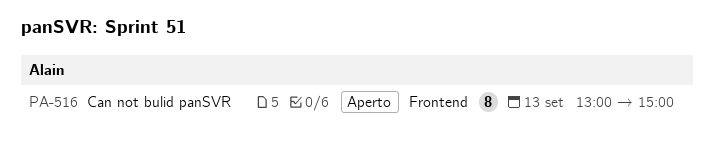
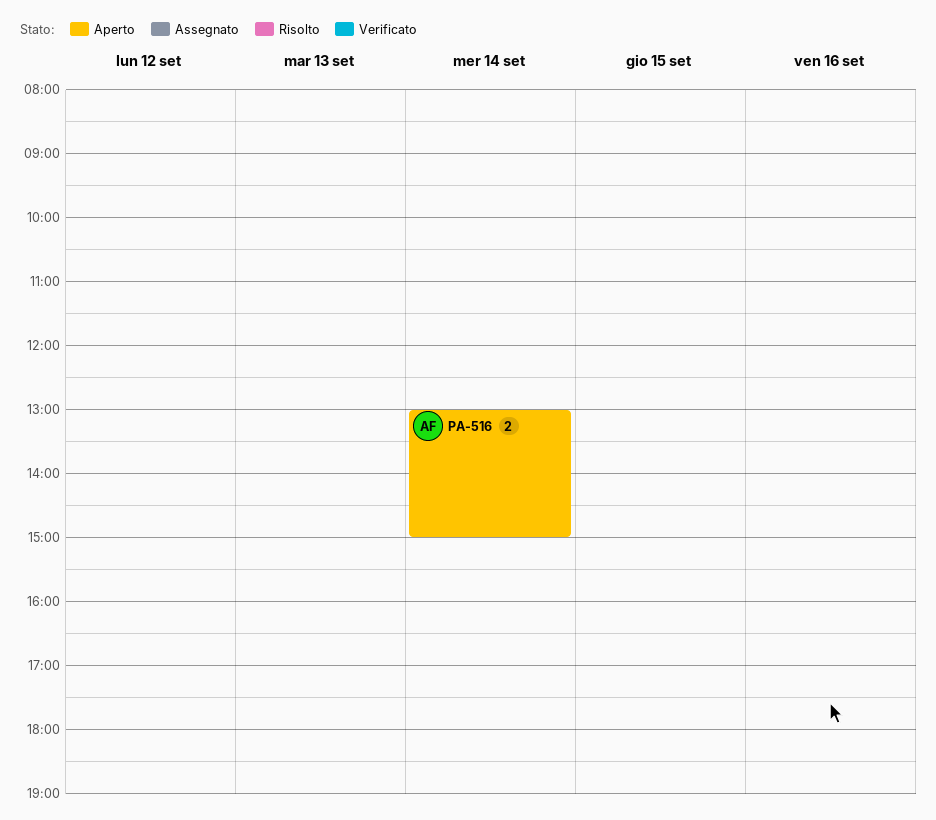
PA-516, estimate: 8 -> 2
PA-516, day: Sep 13 -> Sep 14

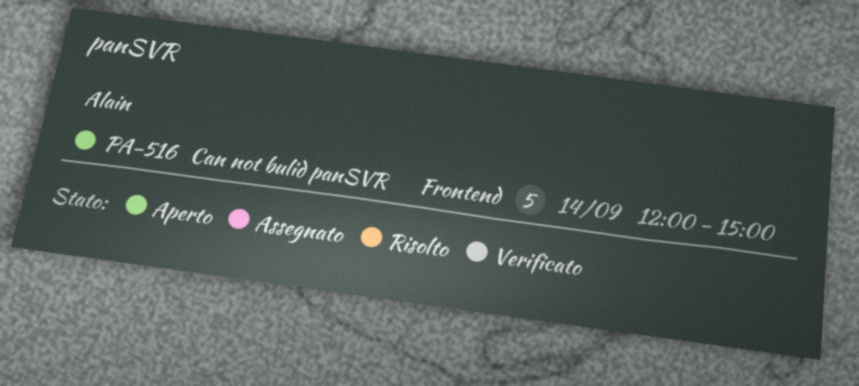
PA-516, estimate: 2 -> 5
PA-516, begins: 13:00 -> 12:00

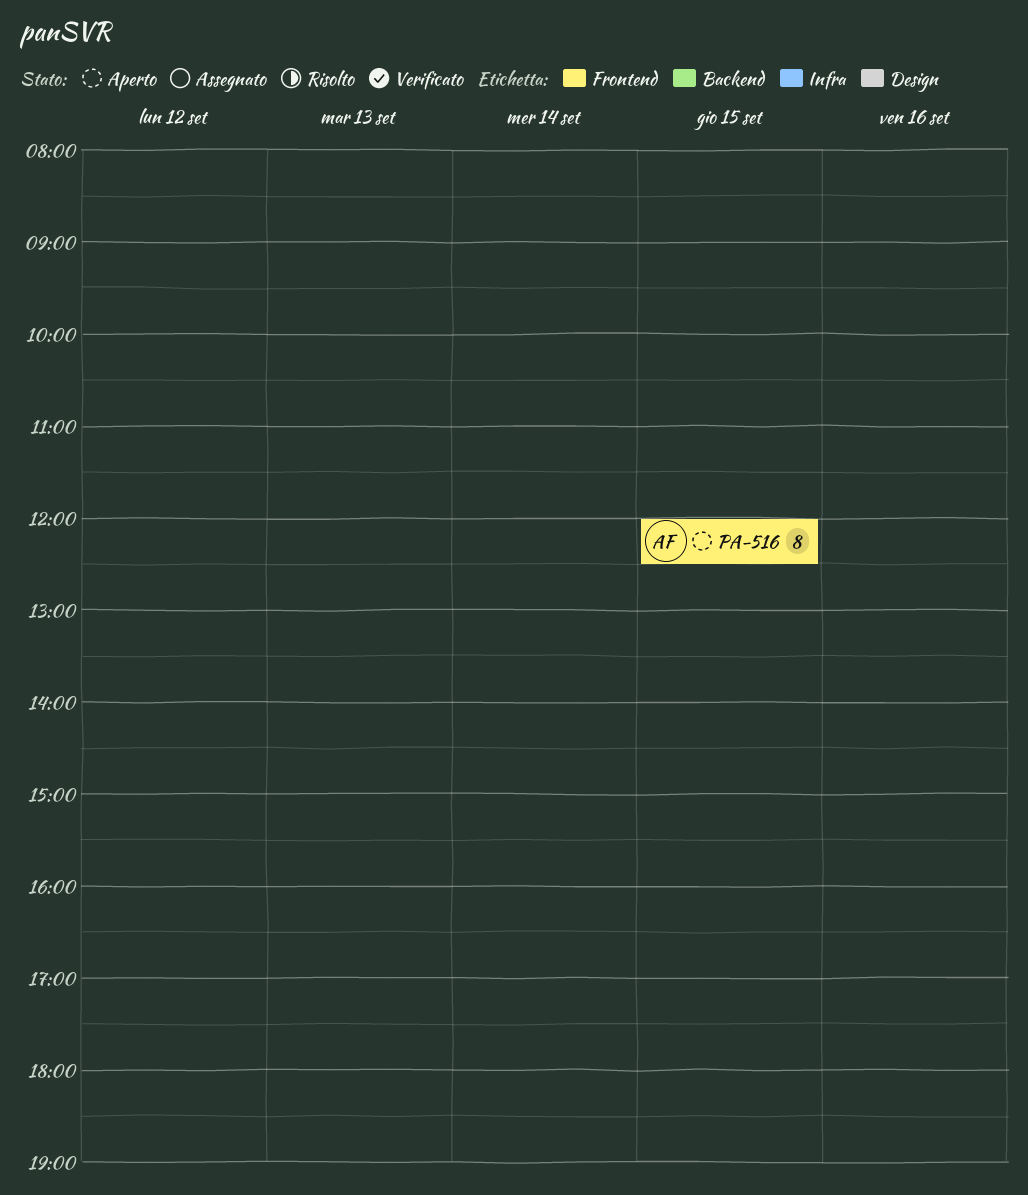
PA-516, estimate: 5 -> 8
PA-516, day: Sep 14 -> Sep 15
PA-516, ends: 15:00 -> 12:30

